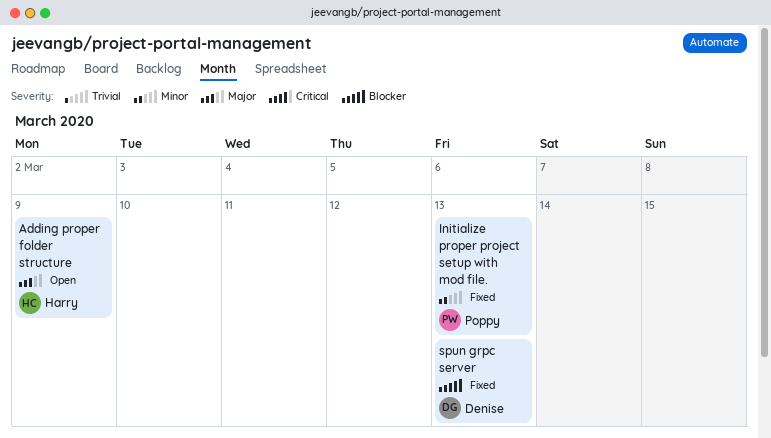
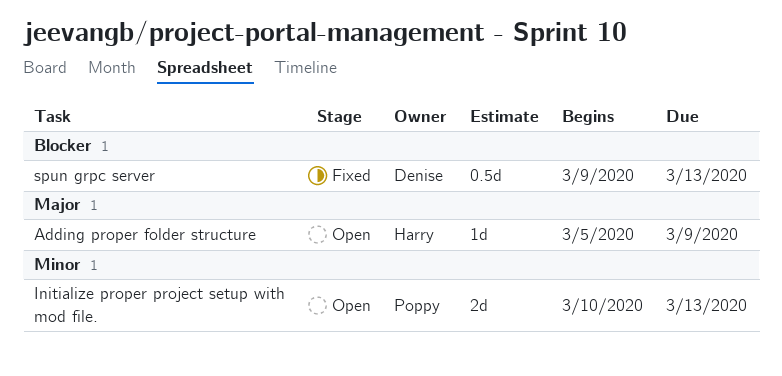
Initialize proper project setup with mod file., status: Fixed -> Open

